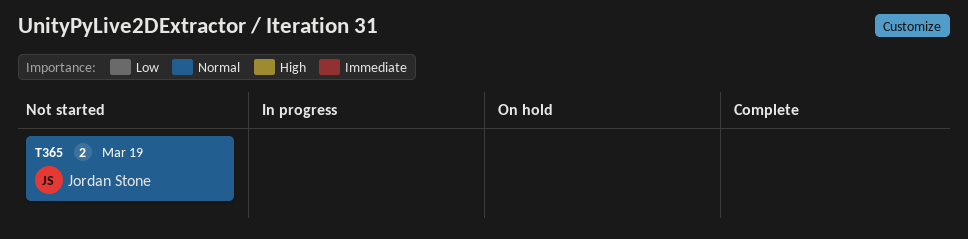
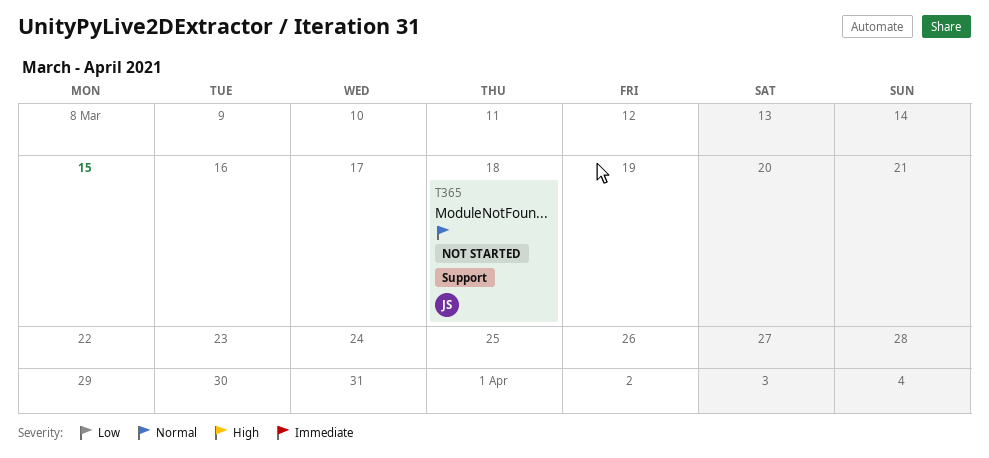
T365, due: Mar 19 -> Mar 18

